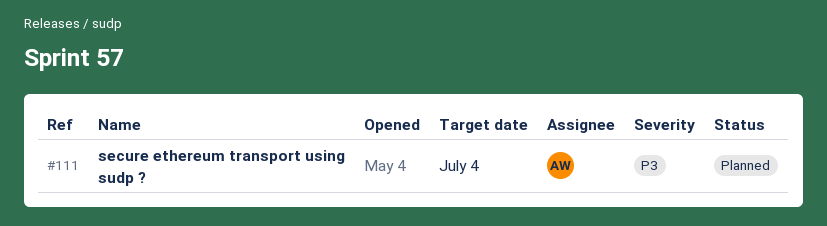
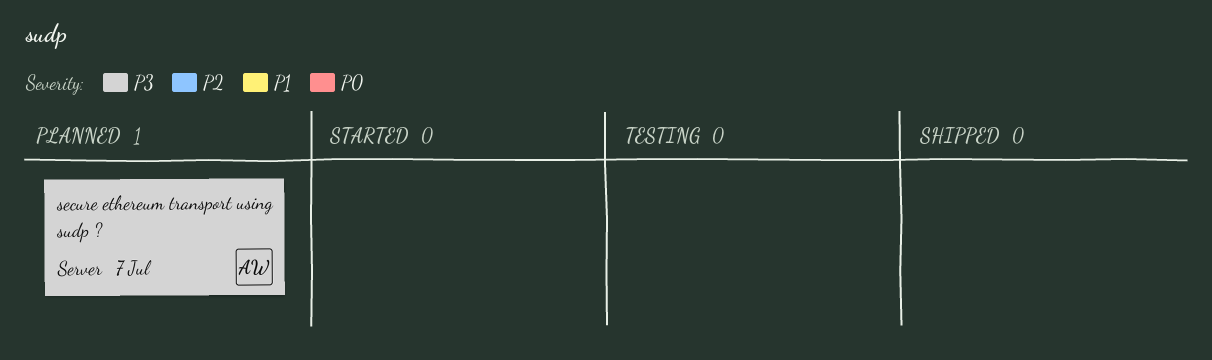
secure ethereum transport using sudp ?, due: Jul 4 -> Jul 7

